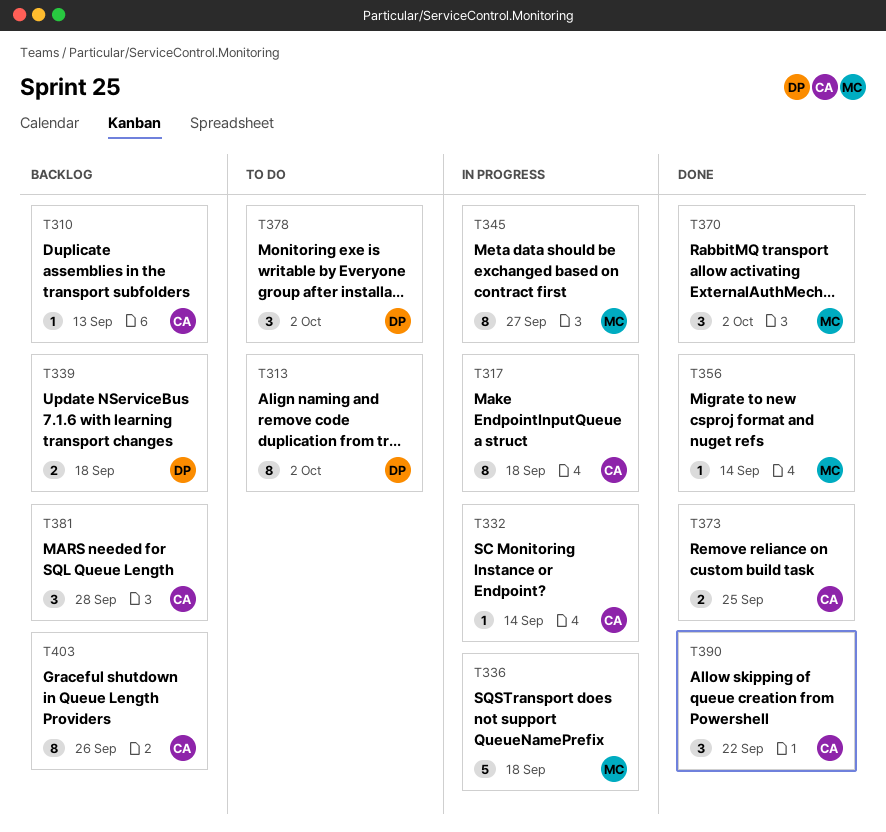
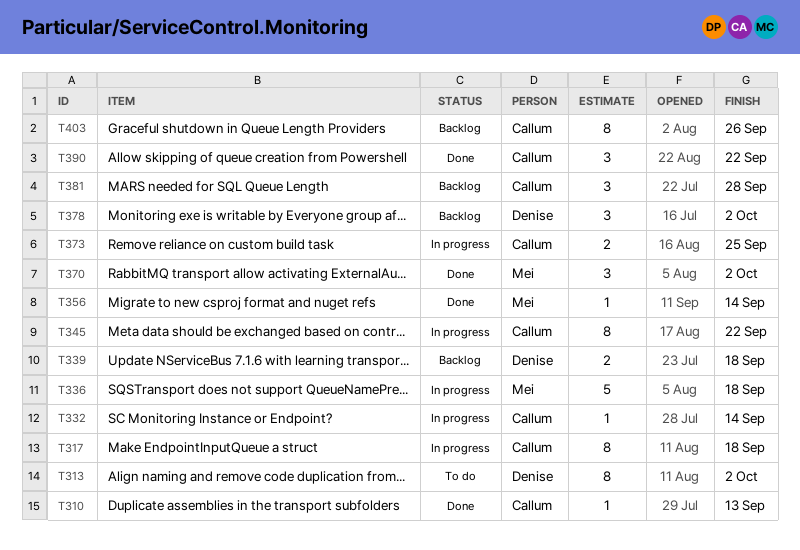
T310, status: Backlog -> Done
T345, owner: Mei -> Callum
T345, due: Sep 27 -> Sep 22
T373, status: Done -> In progress
T378, status: To do -> Backlog

